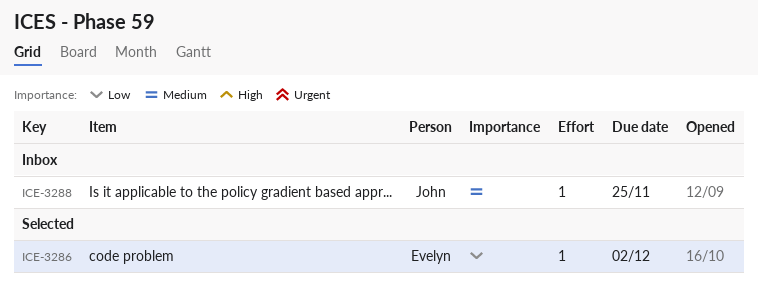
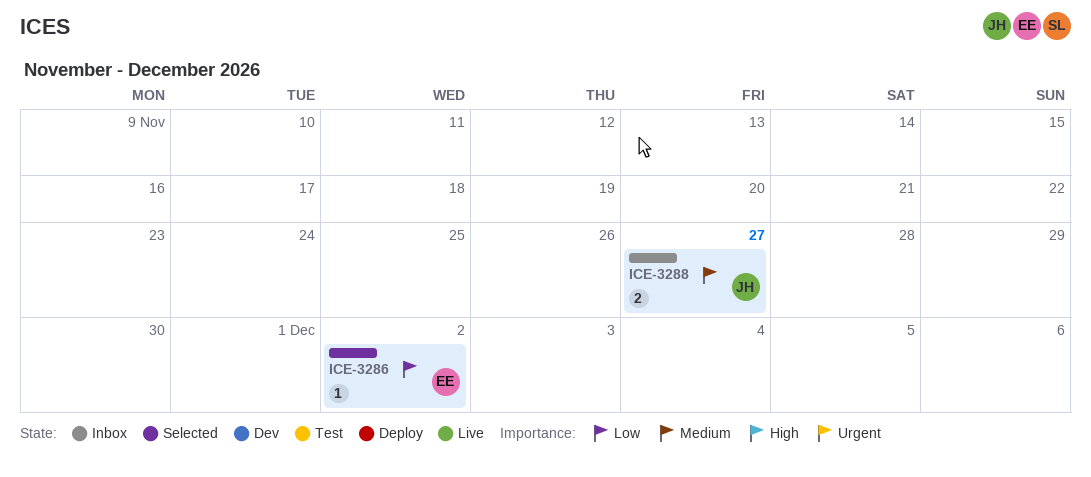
ICE-3288, estimate: 1 -> 2
ICE-3288, due: Nov 25 -> Nov 27

